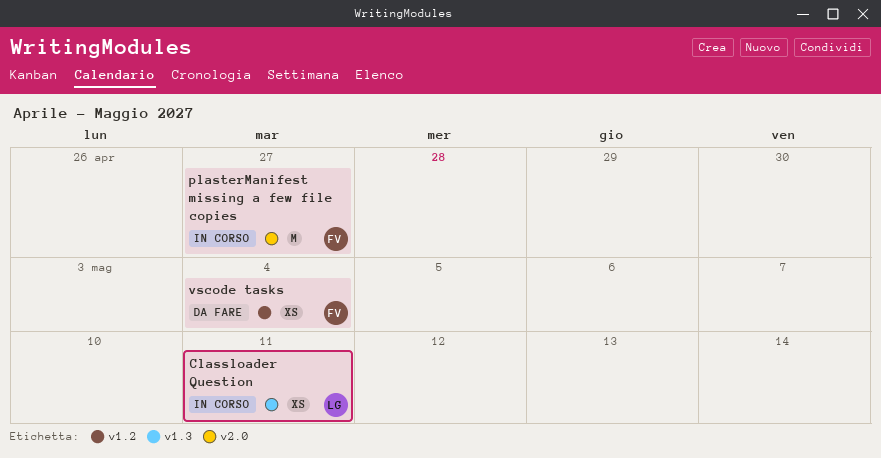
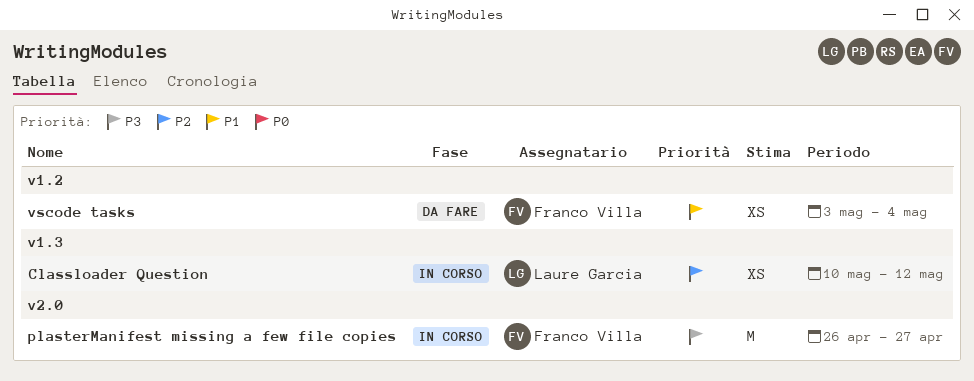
Classloader Question, due: May 11 -> May 12

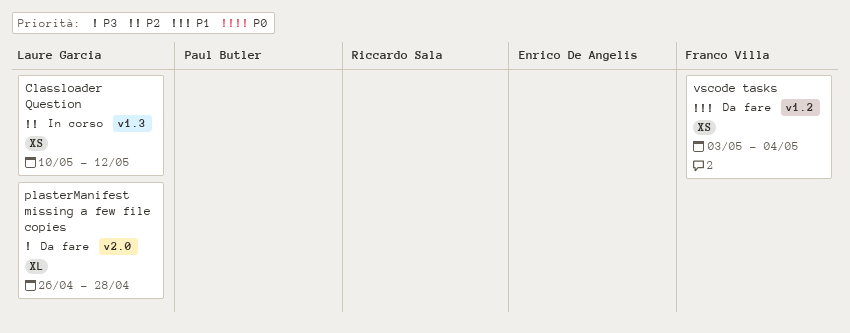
plasterManifest missing a few file copies, status: In corso -> Da fare
plasterManifest missing a few file copies, owner: Franco Villa -> Laure Garcia
plasterManifest missing a few file copies, estimate: M -> XL
plasterManifest missing a few file copies, due: Apr 27 -> Apr 28

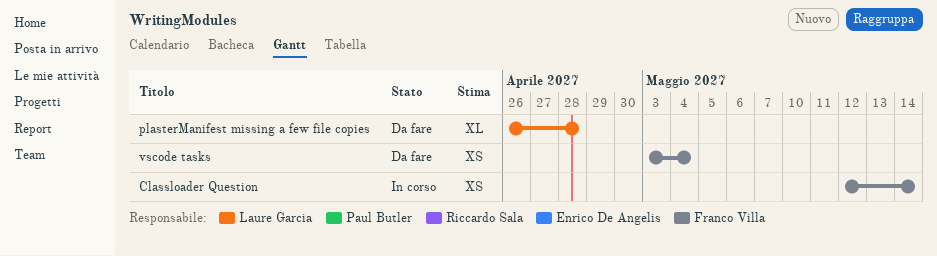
Classloader Question, owner: Laure Garcia -> Franco Villa
Classloader Question, start: May 10 -> May 12
Classloader Question, due: May 12 -> May 14

